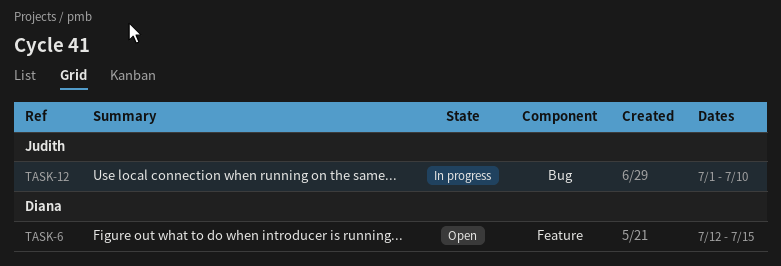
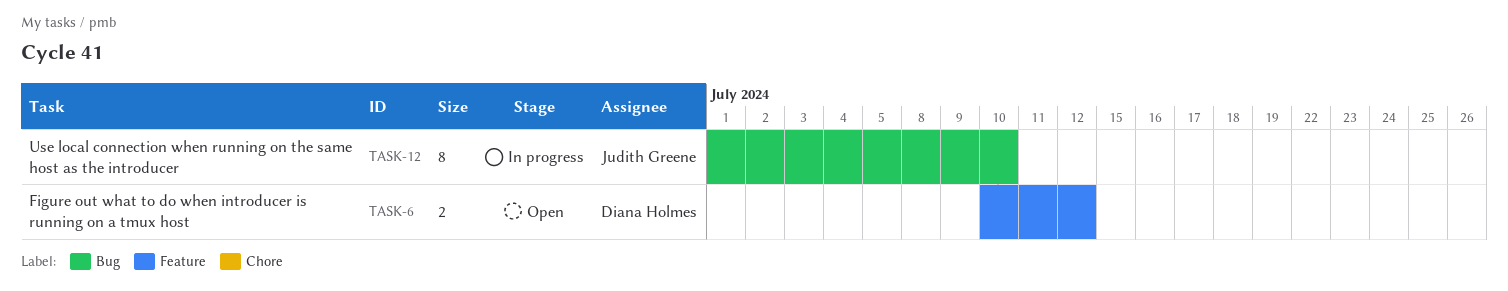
TASK-6, start: Jul 12 -> Jul 10
TASK-6, due: Jul 15 -> Jul 12

